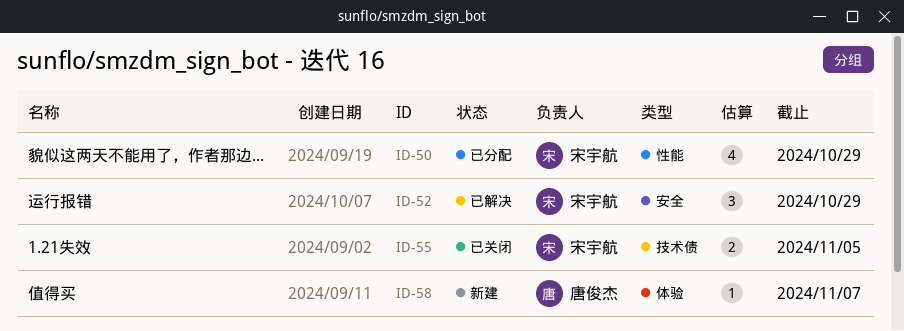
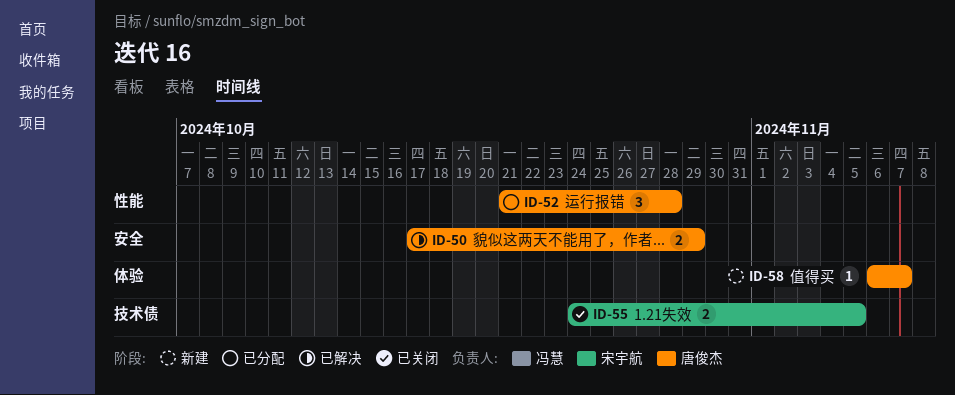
ID-50, status: 已分配 -> 已解决
ID-50, owner: 宋宇航 -> 唐俊杰
ID-50, label: 性能 -> 安全
ID-50, estimate: 4 -> 2
ID-52, status: 已解决 -> 已分配
ID-52, owner: 宋宇航 -> 唐俊杰
ID-52, label: 安全 -> 性能
ID-52, due: Oct 29 -> Oct 28

